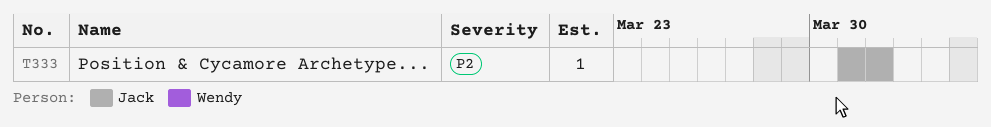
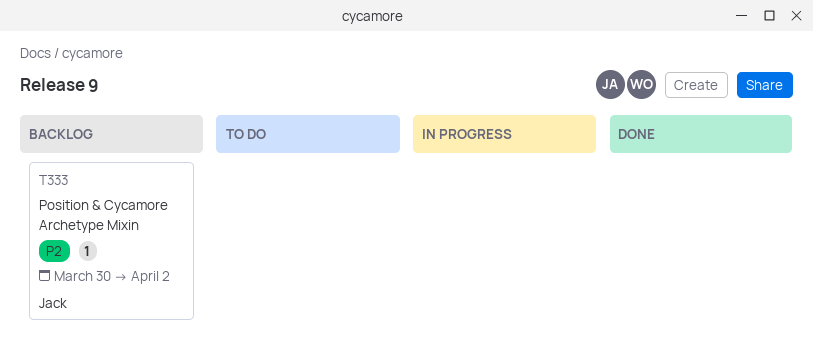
T333, start: Mar 31 -> Mar 30
T333, due: Apr 1 -> Apr 2

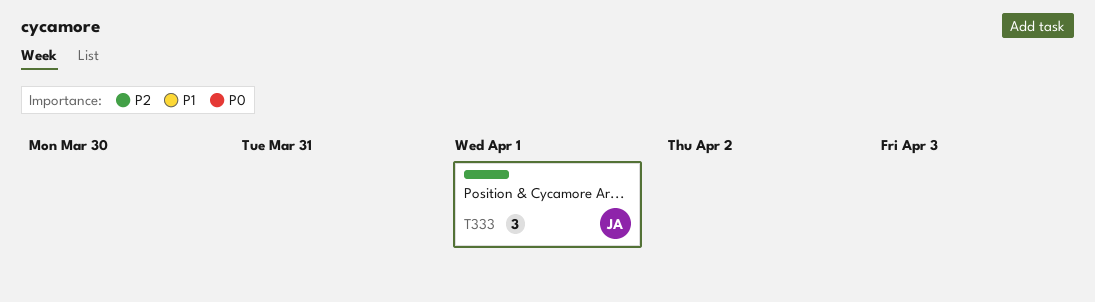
T333, estimate: 1 -> 3
T333, due: Apr 2 -> Apr 1

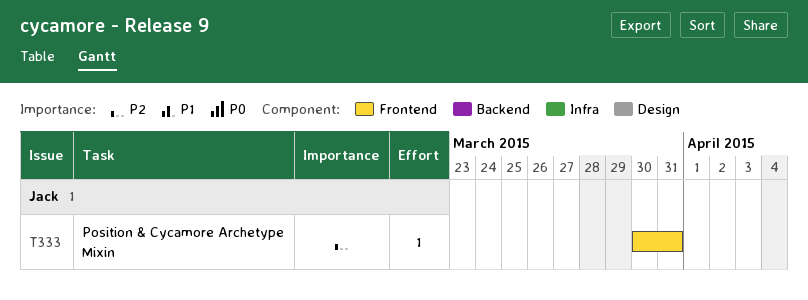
T333, estimate: 3 -> 1
T333, due: Apr 1 -> Mar 31

